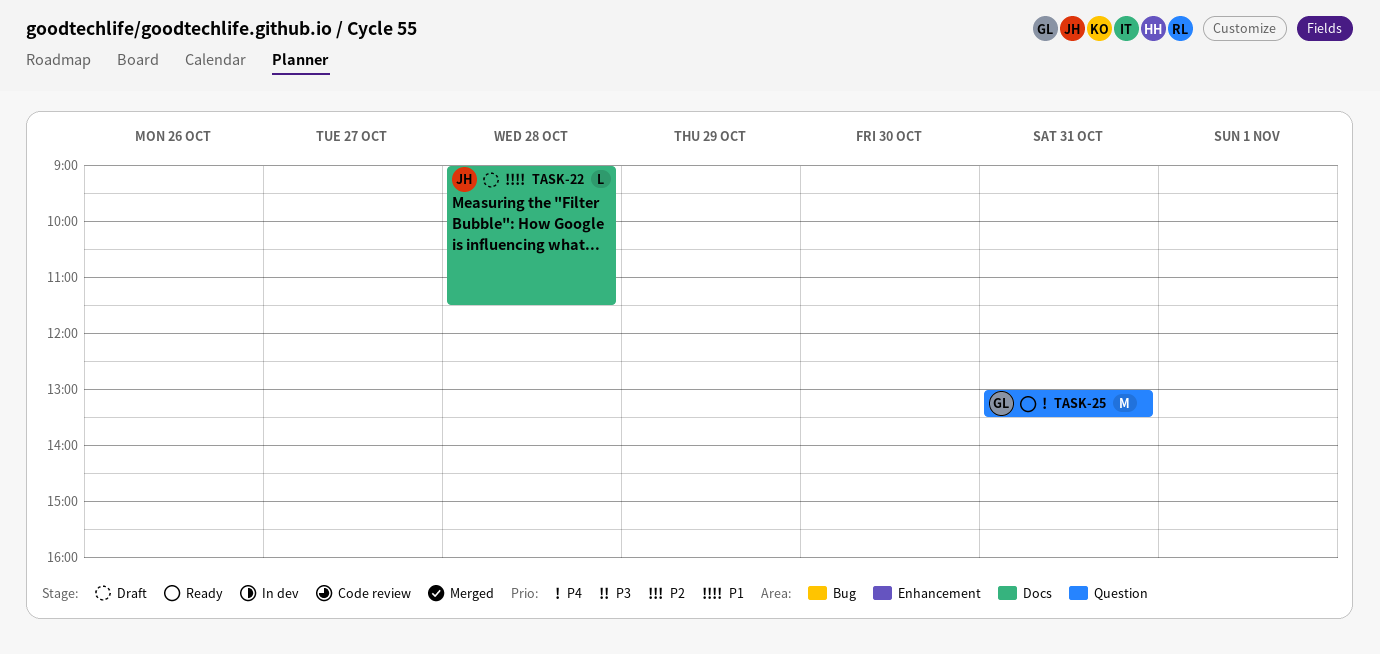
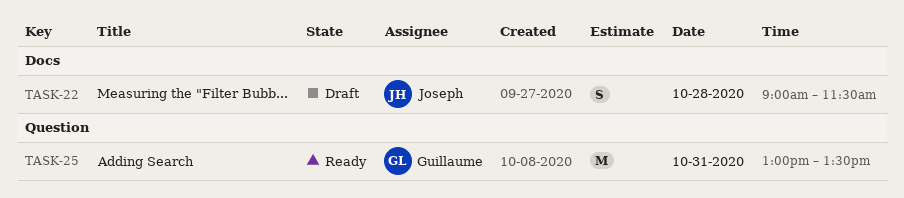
TASK-22, estimate: L -> S

